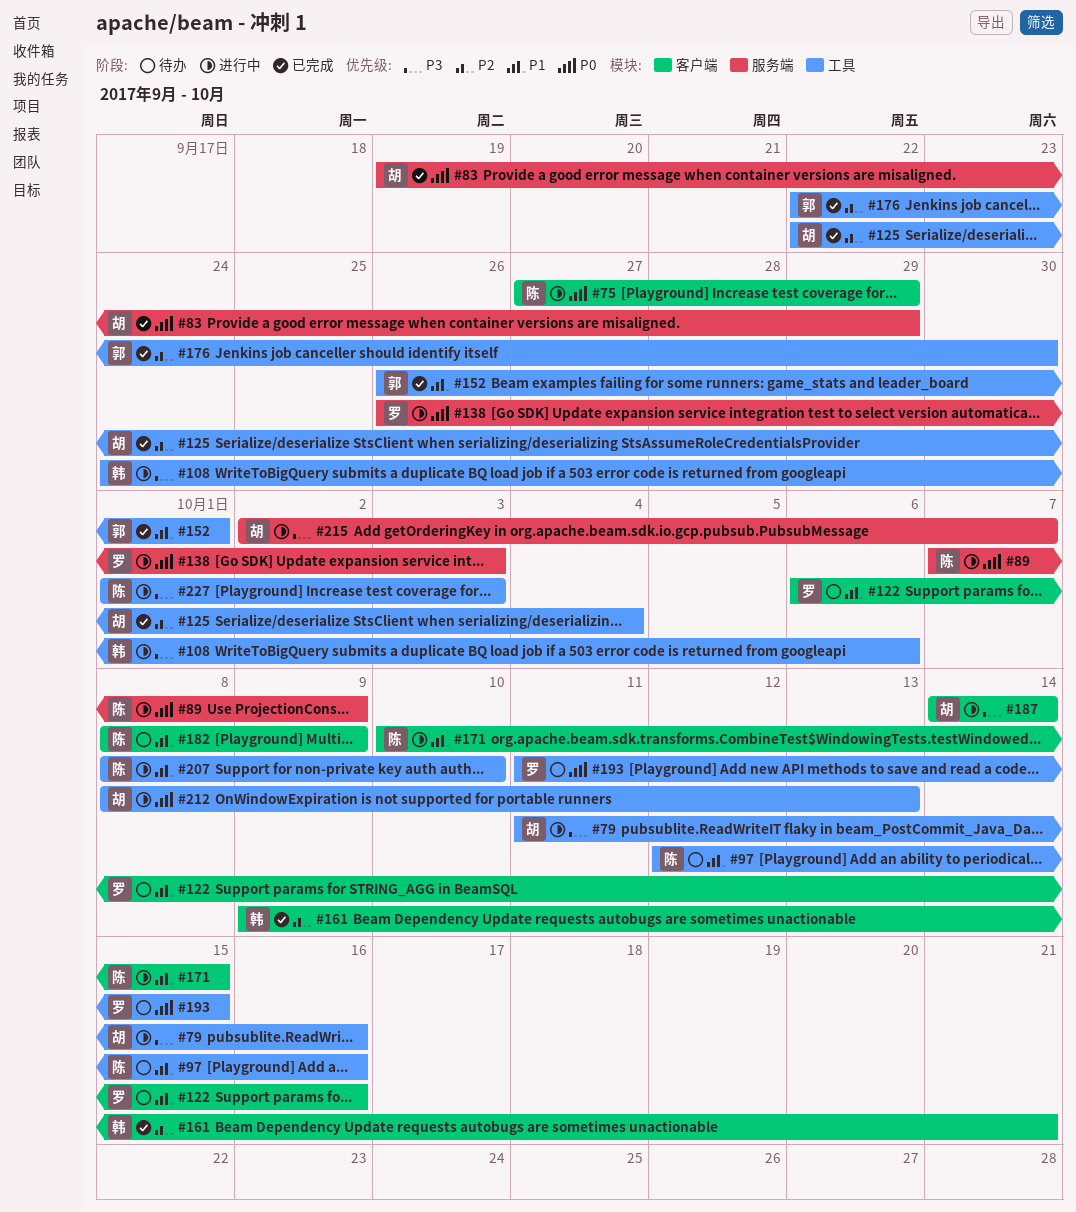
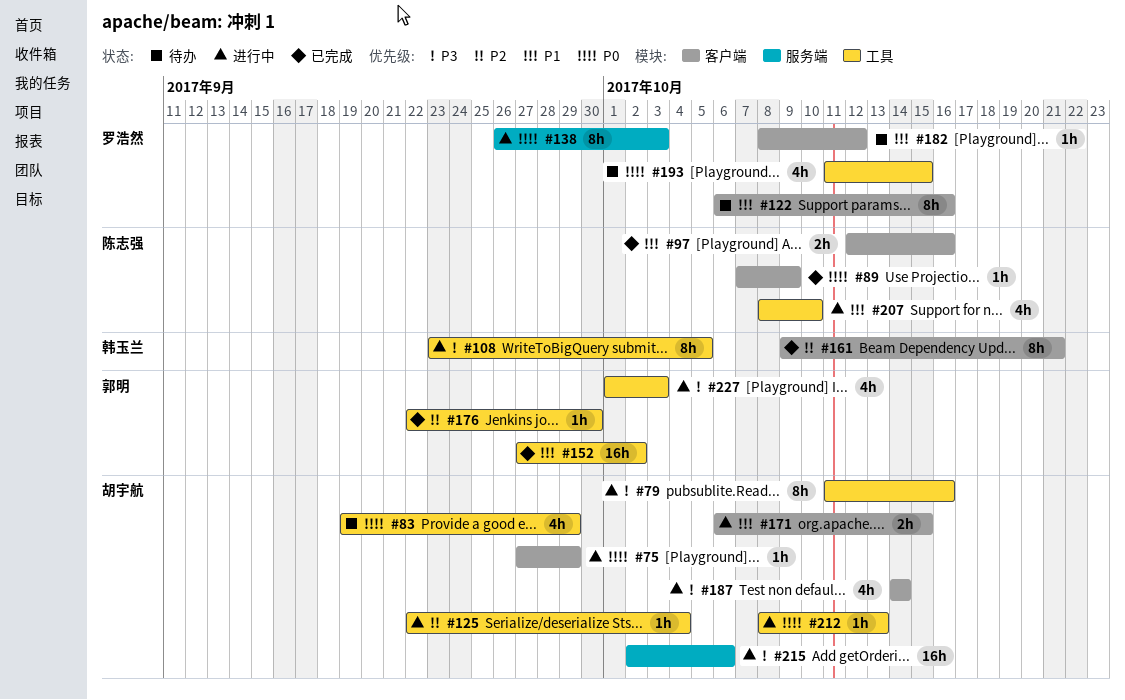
#75, owner: 陈志强 -> 胡宇航
#83, status: 已完成 -> 待办
#83, label: 服务端 -> 工具
#89, status: 进行中 -> 已完成
#89, label: 服务端 -> 客户端
#97, status: 待办 -> 已完成
#97, label: 工具 -> 客户端
#108, start: Sep 24 -> Sep 23
#108, due: Oct 6 -> Oct 5
#125, status: 已完成 -> 进行中
#152, start: Sep 26 -> Sep 27
#152, due: Oct 1 -> Oct 2
#171, owner: 陈志强 -> 胡宇航
#171, start: Oct 10 -> Oct 6
#182, owner: 陈志强 -> 罗浩然
#182, due: Oct 9 -> Oct 12
#215, due: Oct 7 -> Oct 6
#227, owner: 陈志强 -> 郭明

